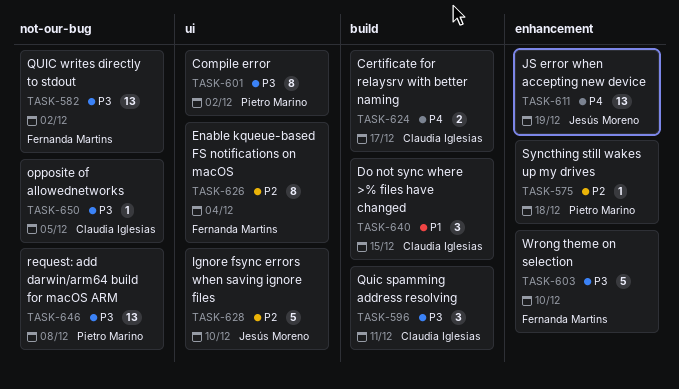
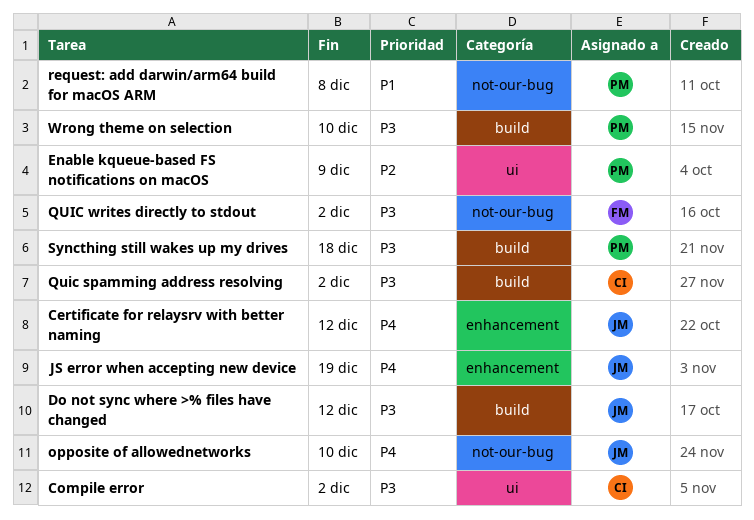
Certificate for relaysrv with better naming, owner: Claudia Iglesias -> Jesús Moreno
Certificate for relaysrv with better naming, label: build -> enhancement
Certificate for relaysrv with better naming, due: Dec 17 -> Dec 12
Compile error, owner: Pietro Marino -> Claudia Iglesias
Do not sync where >% files have changed, owner: Claudia Iglesias -> Jesús Moreno
Do not sync where >% files have changed, priority: P1 -> P3
Do not sync where >% files have changed, due: Dec 15 -> Dec 12
Enable kqueue-based FS notifications on macOS, owner: Fernanda Martins -> Pietro Marino
Enable kqueue-based FS notifications on macOS, due: Dec 4 -> Dec 9
Ignore fsync errors when saving ignore files: present -> none
opposite of allowednetworks, owner: Claudia Iglesias -> Jesús Moreno
opposite of allowednetworks, priority: P3 -> P4
opposite of allowednetworks, due: Dec 5 -> Dec 10
Quic spamming address resolving, due: Dec 11 -> Dec 2
request: add darwin/arm64 build for macOS ARM, priority: P3 -> P1
Syncthing still wakes up my drives, priority: P2 -> P3
Syncthing still wakes up my drives, label: enhancement -> build
Wrong theme on selection, owner: Fernanda Martins -> Pietro Marino
Wrong theme on selection, label: enhancement -> build

